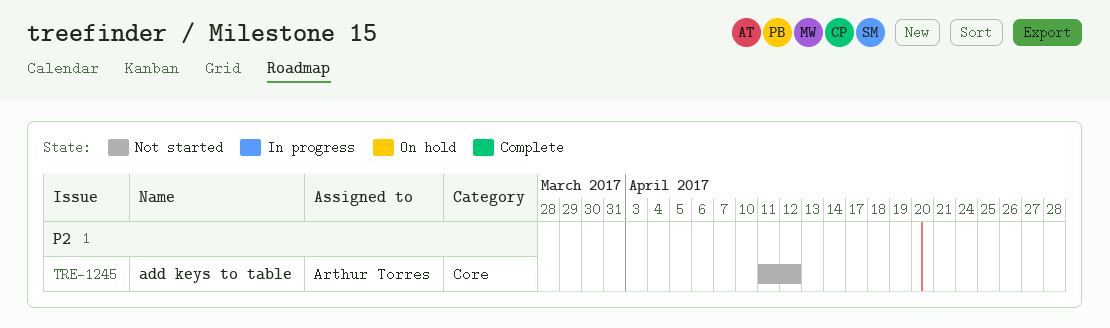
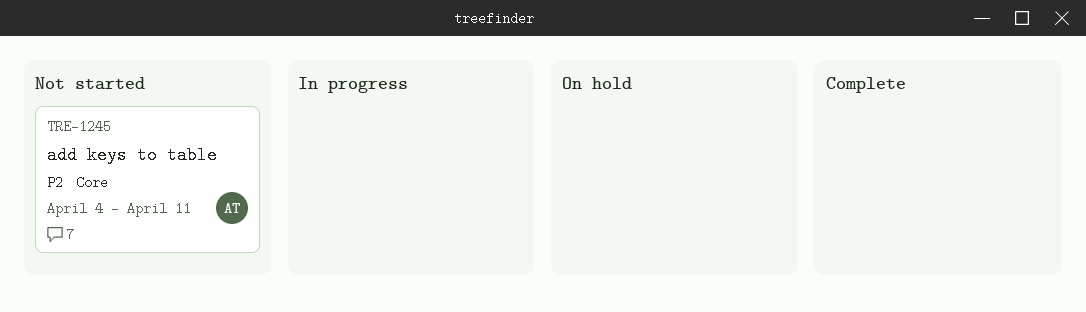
TRE-1245, start: Apr 11 -> Apr 4
TRE-1245, due: Apr 12 -> Apr 11

